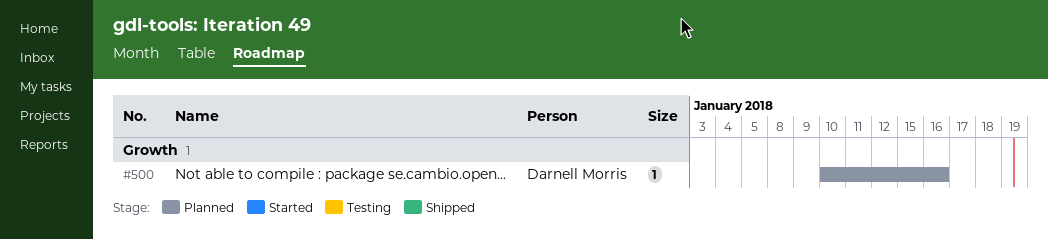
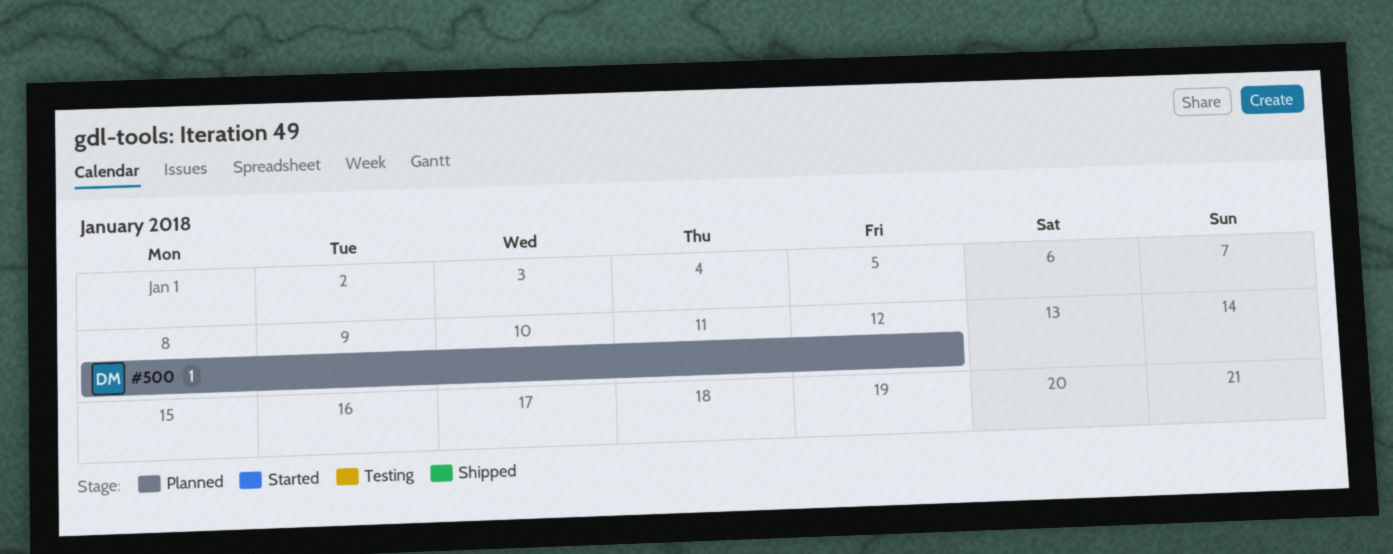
#500, start: Jan 10 -> Jan 8
#500, due: Jan 16 -> Jan 12

